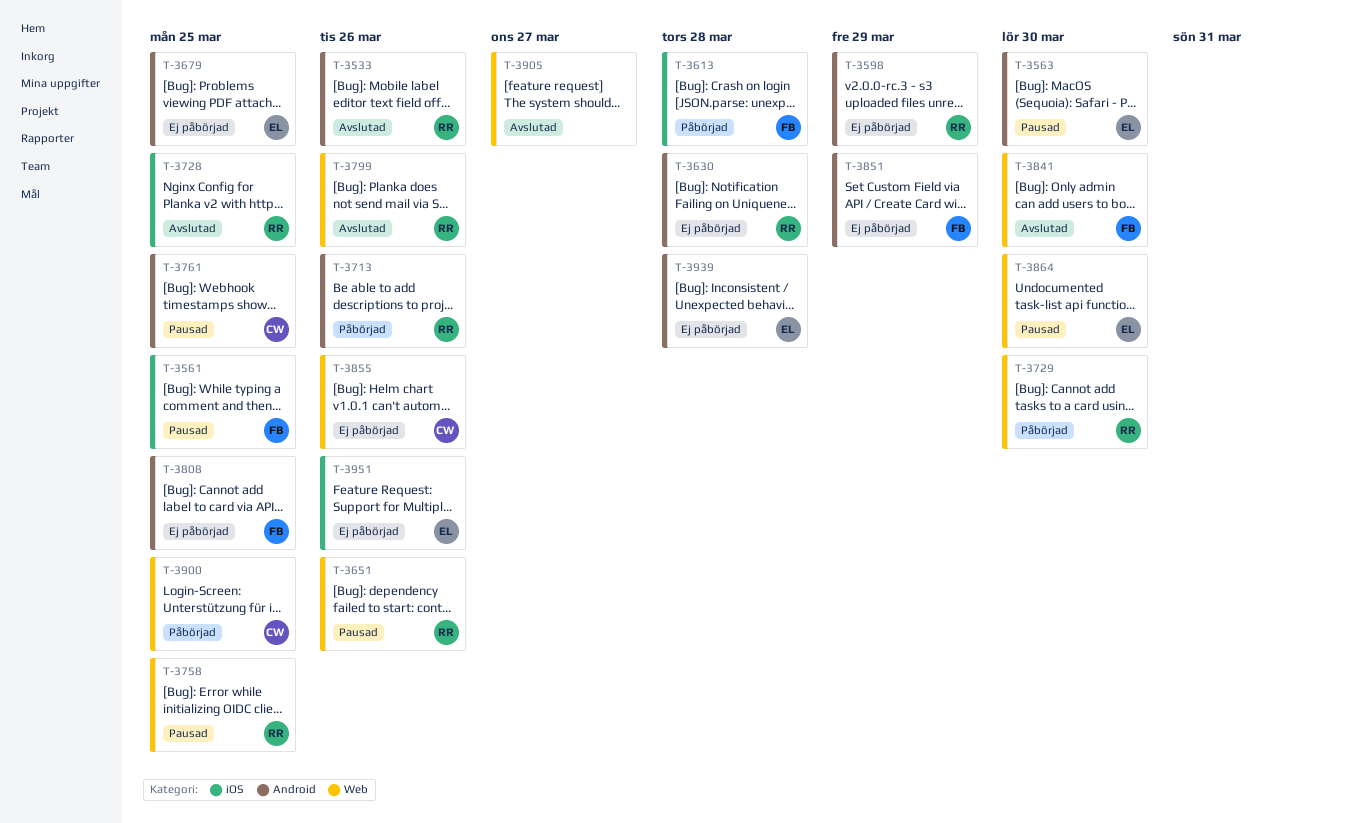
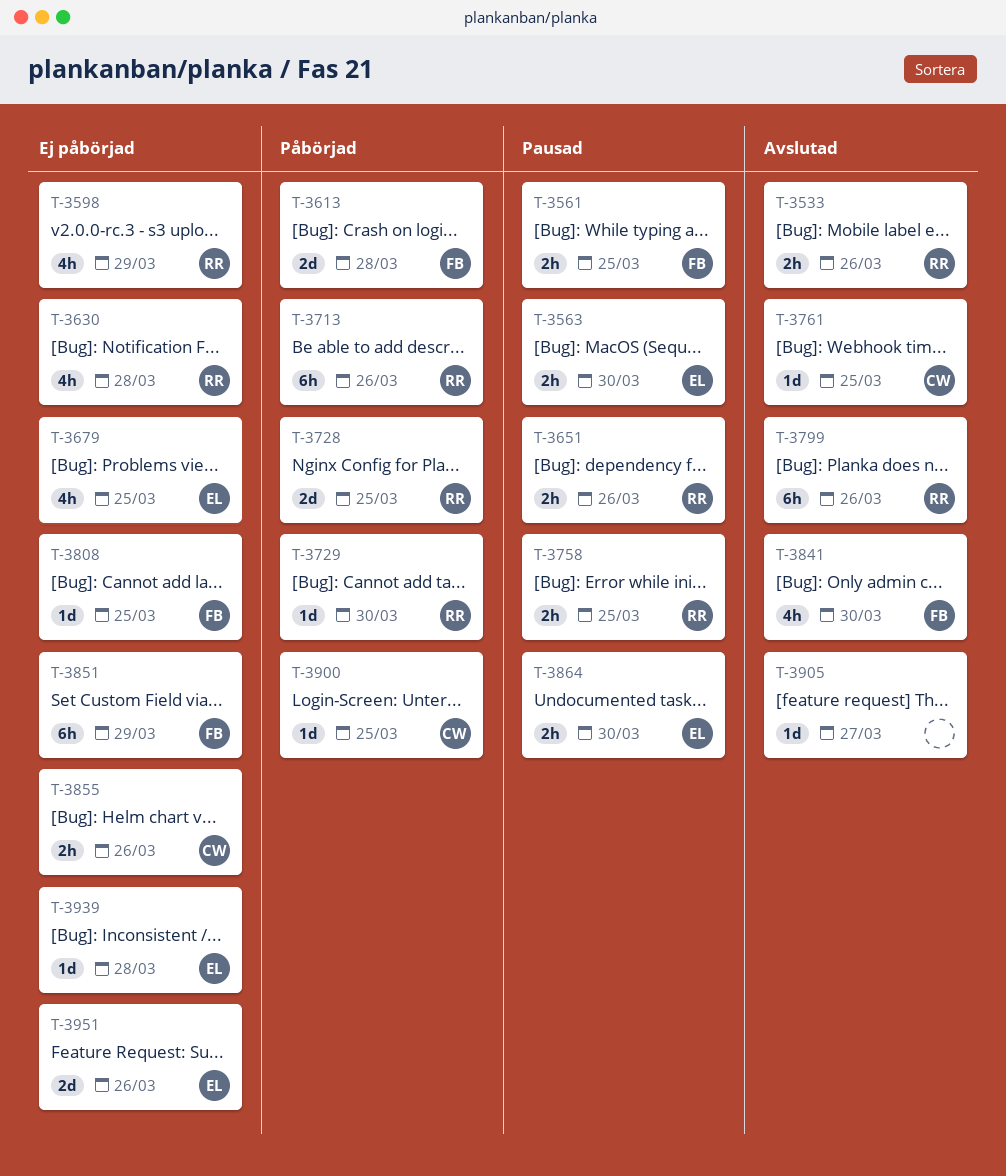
T-3728, status: Avslutad -> Påbörjad
T-3761, status: Pausad -> Avslutad

